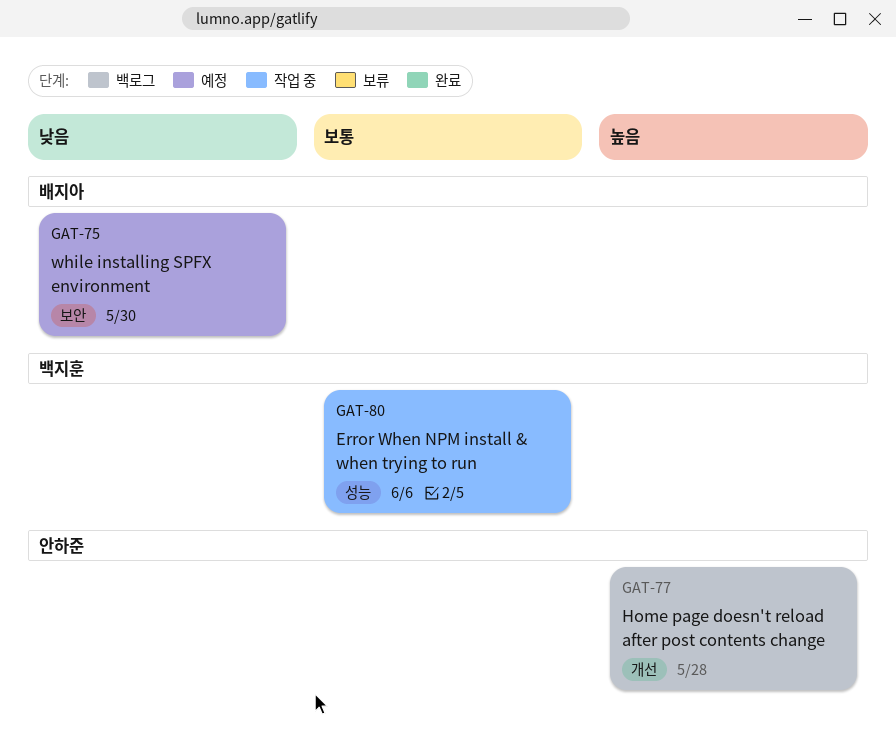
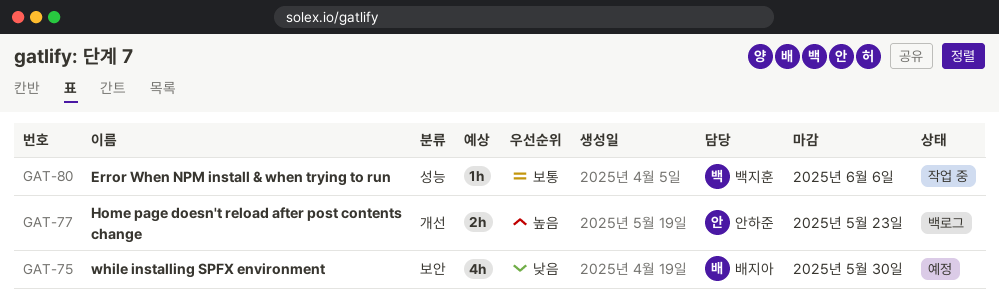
GAT-77, due: May 28 -> May 23

